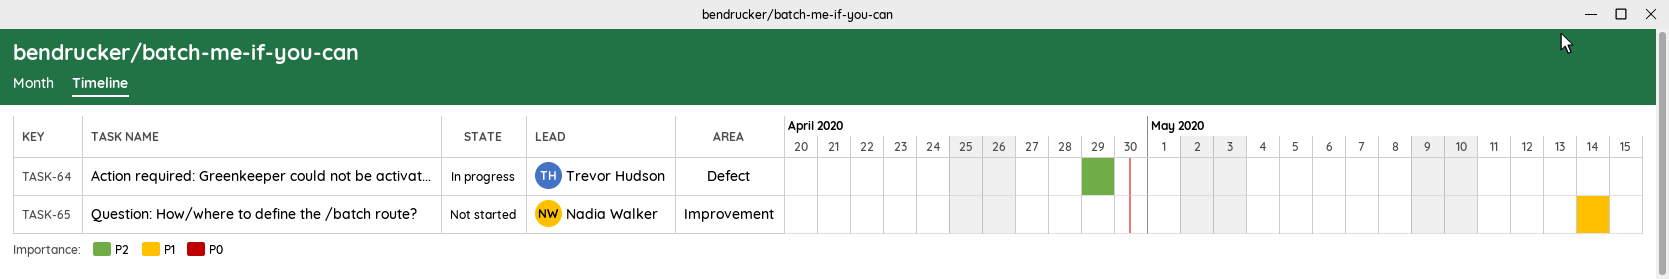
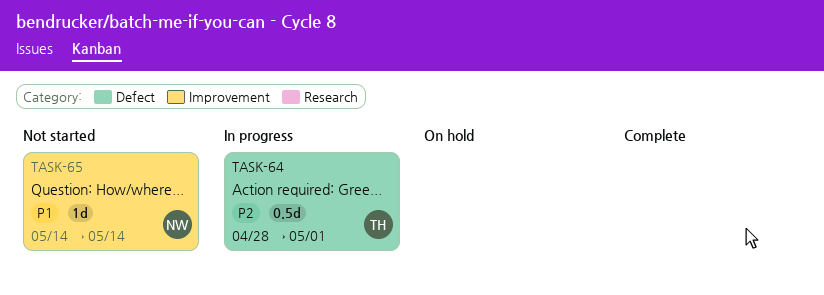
TASK-64, start: Apr 29 -> Apr 28
TASK-64, due: Apr 29 -> May 1

